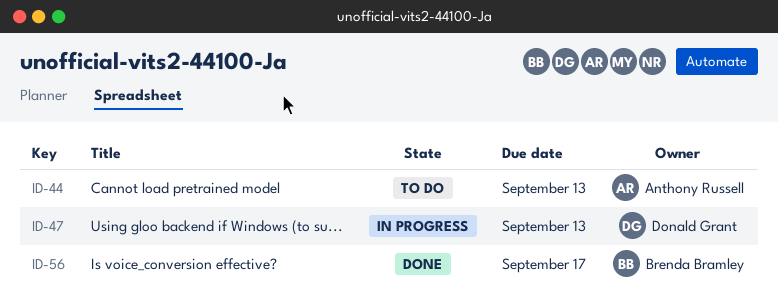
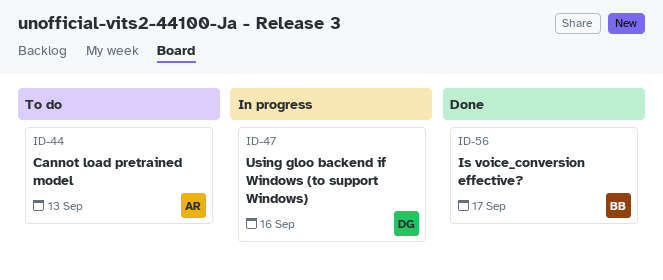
ID-47, due: Sep 13 -> Sep 16

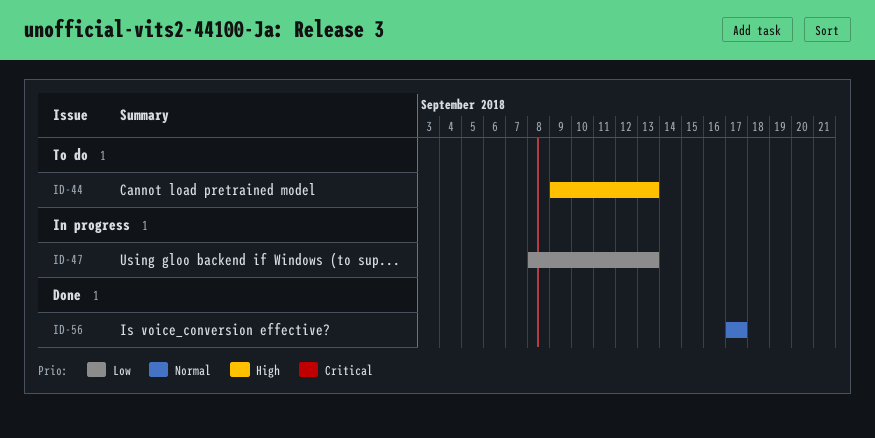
ID-47, due: Sep 16 -> Sep 13

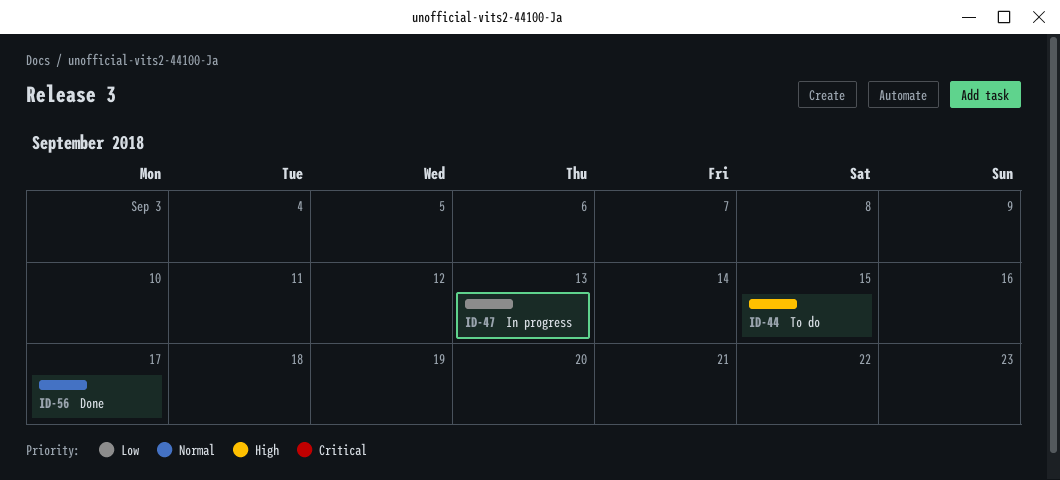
ID-44, due: Sep 13 -> Sep 15

